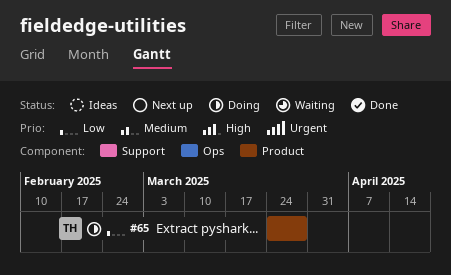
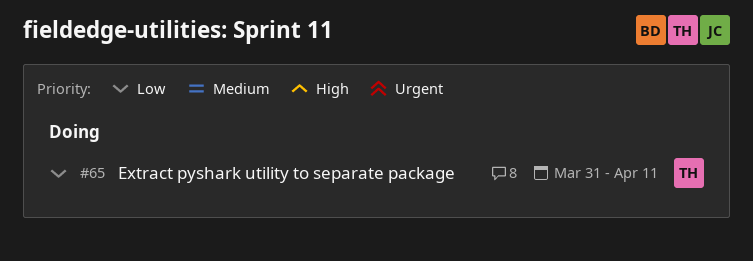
#65, start: Mar 24 -> Mar 31
#65, due: Mar 28 -> Apr 11

